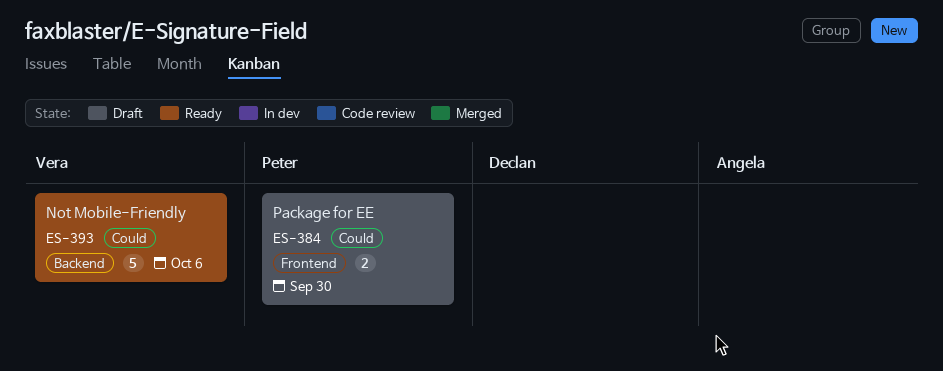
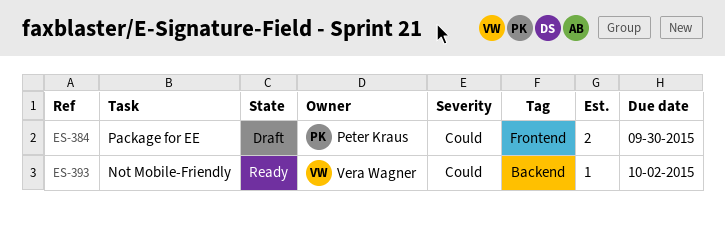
ES-393, estimate: 5 -> 1
ES-393, due: Oct 6 -> Oct 2

